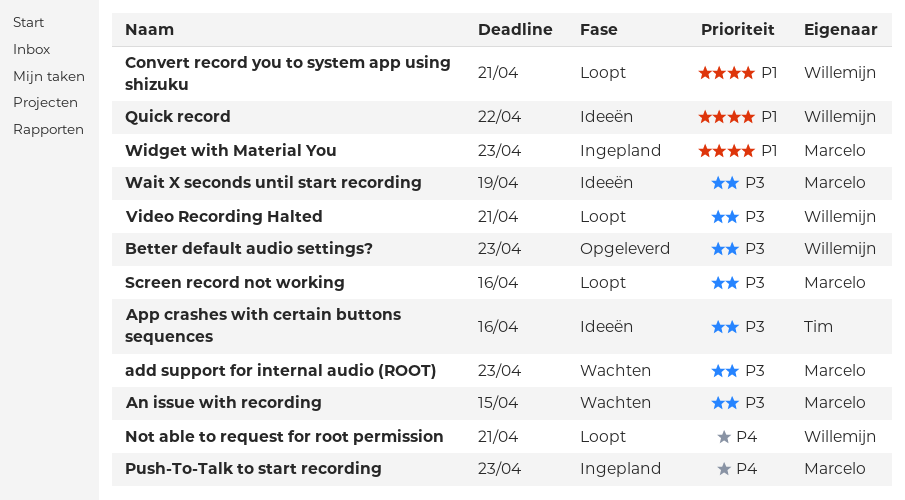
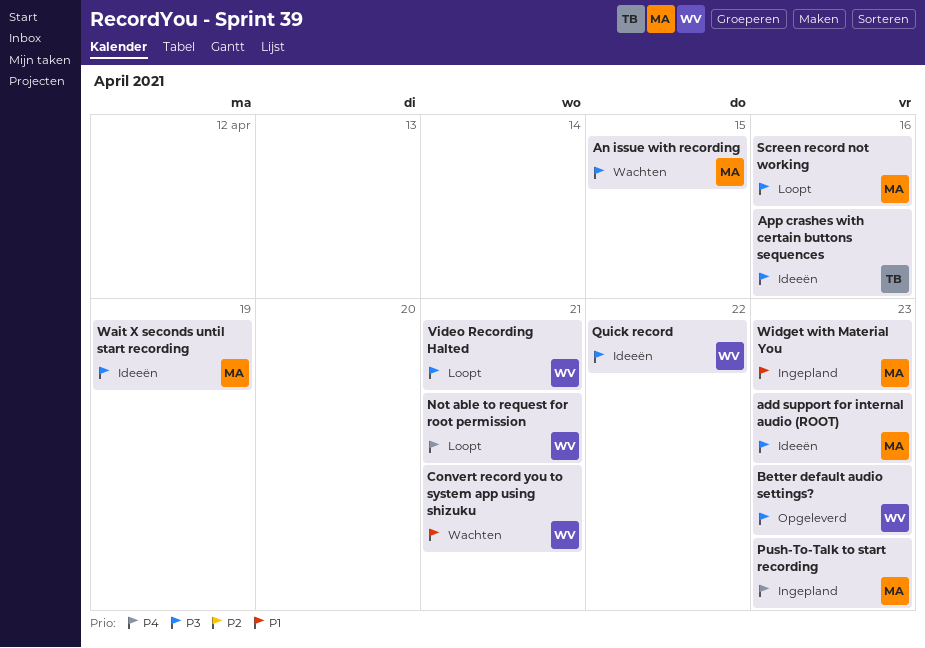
add support for internal audio (ROOT), status: Wachten -> Ideeën
Convert record you to system app using shizuku, status: Loopt -> Wachten
Quick record, priority: P1 -> P3

